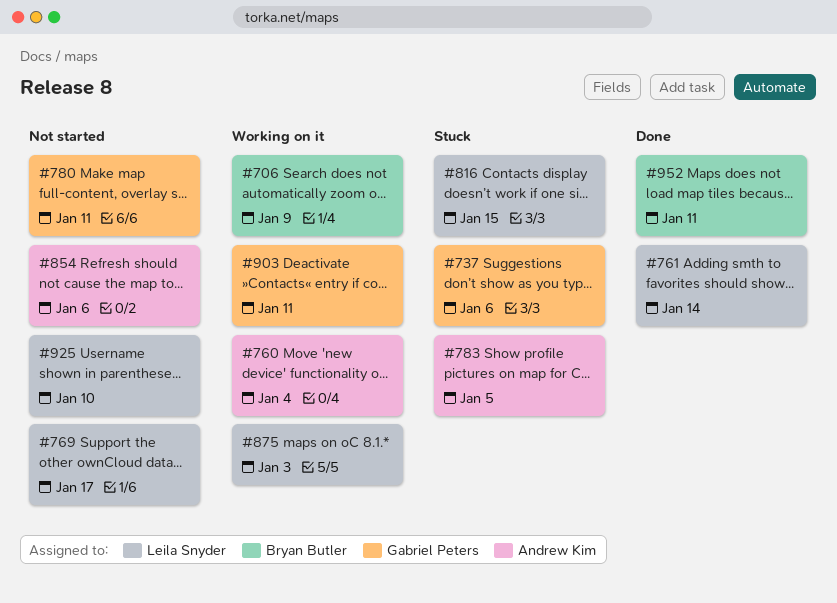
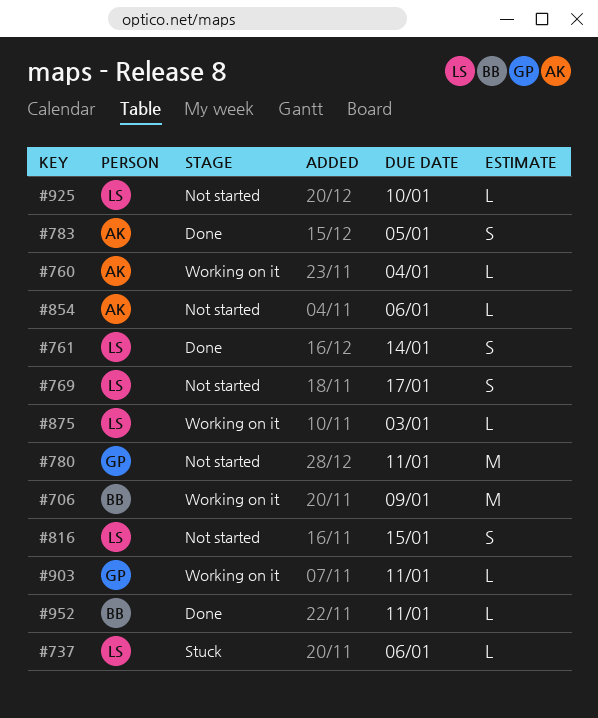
#737, owner: Gabriel Peters -> Leila Snyder
#783, status: Stuck -> Done
#816, status: Stuck -> Not started

